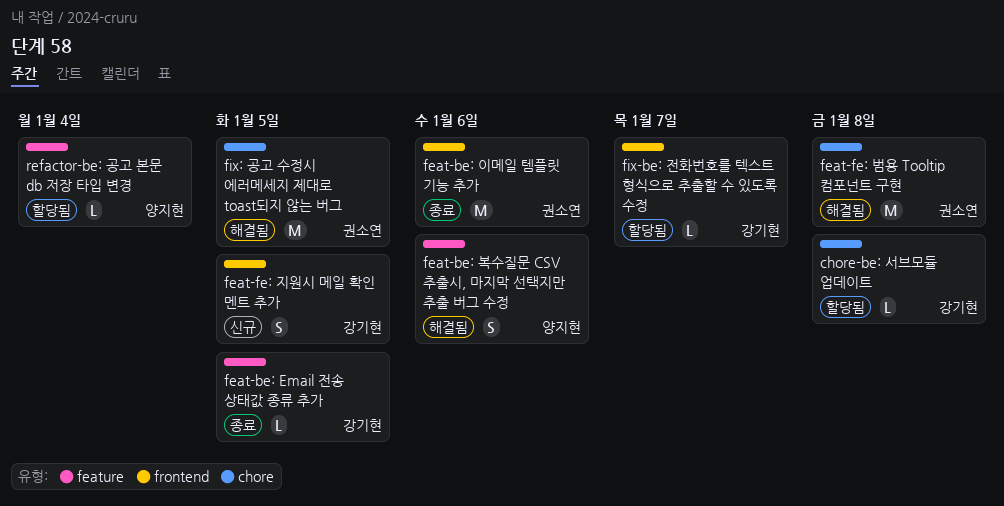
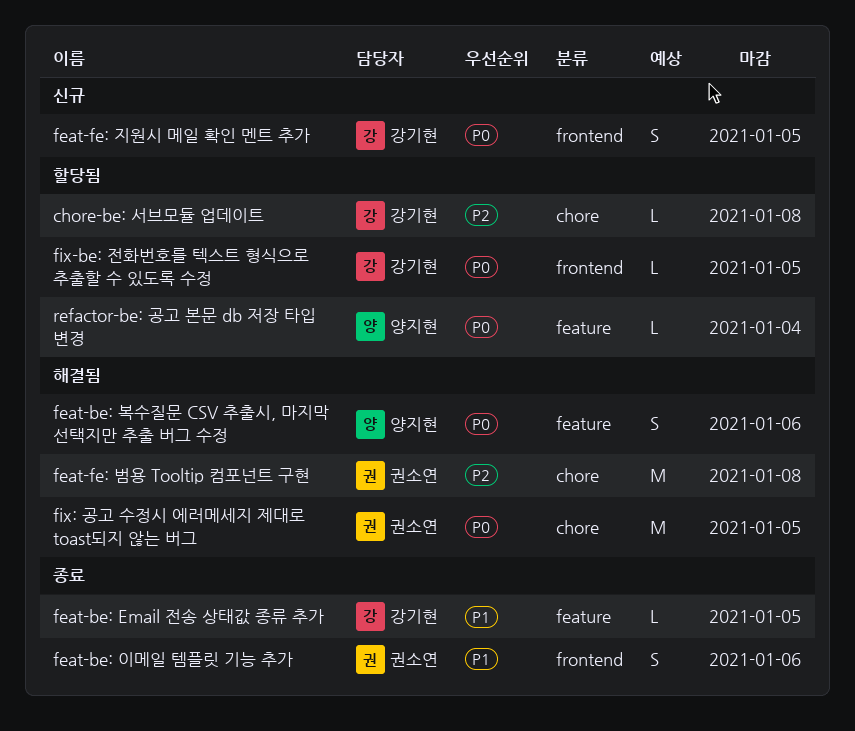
feat-be: 이메일 템플릿 기능 추가, estimate: M -> S
fix-be: 전화번호를 텍스트 형식으로 추출할 수 있도록 수정, due: Jan 7 -> Jan 5

